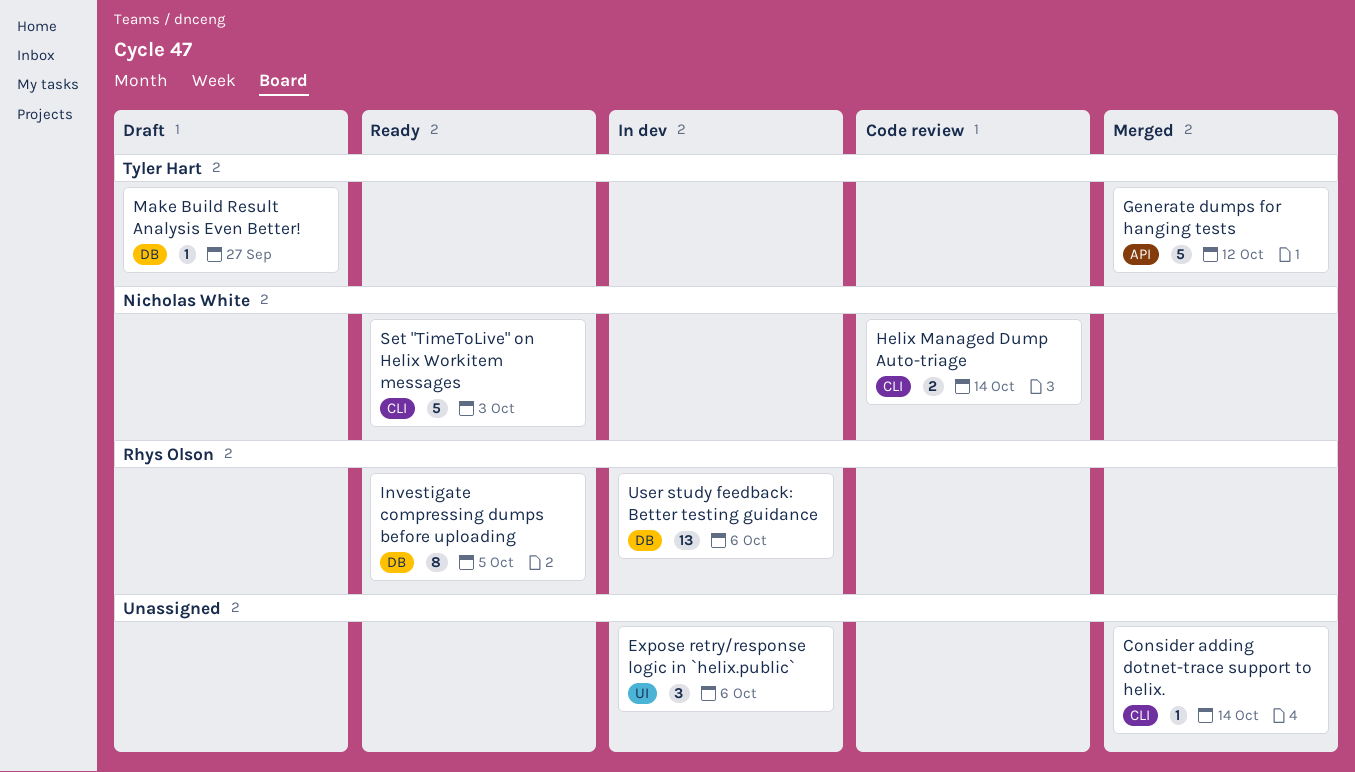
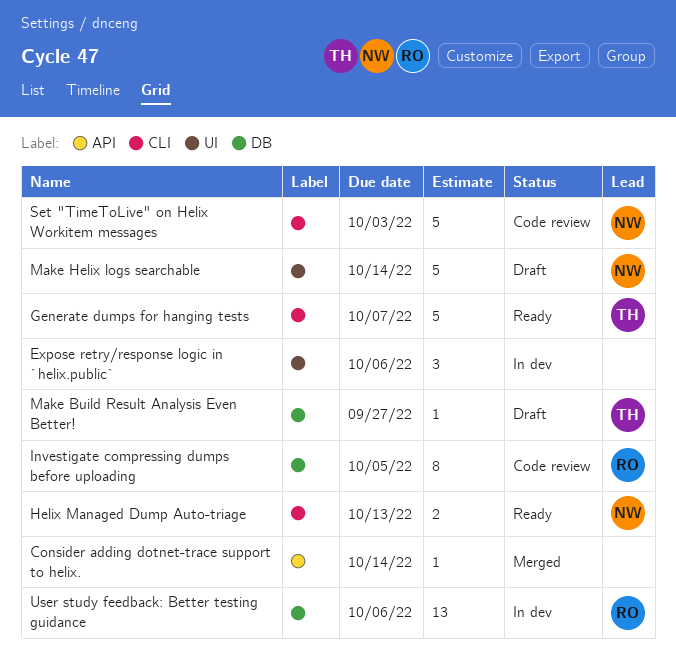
Consider adding dotnet-trace support to helix., label: CLI -> API
Generate dumps for hanging tests, status: Merged -> Ready
Generate dumps for hanging tests, label: API -> CLI
Generate dumps for hanging tests, due: Oct 12 -> Oct 7
Helix Managed Dump Auto-triage, status: Code review -> Ready
Helix Managed Dump Auto-triage, due: Oct 14 -> Oct 13
Investigate compressing dumps before uploading, status: Ready -> Code review
Make Helix logs searchable: none -> present
Set "TimeToLive" on Helix Workitem messages, status: Ready -> Code review

